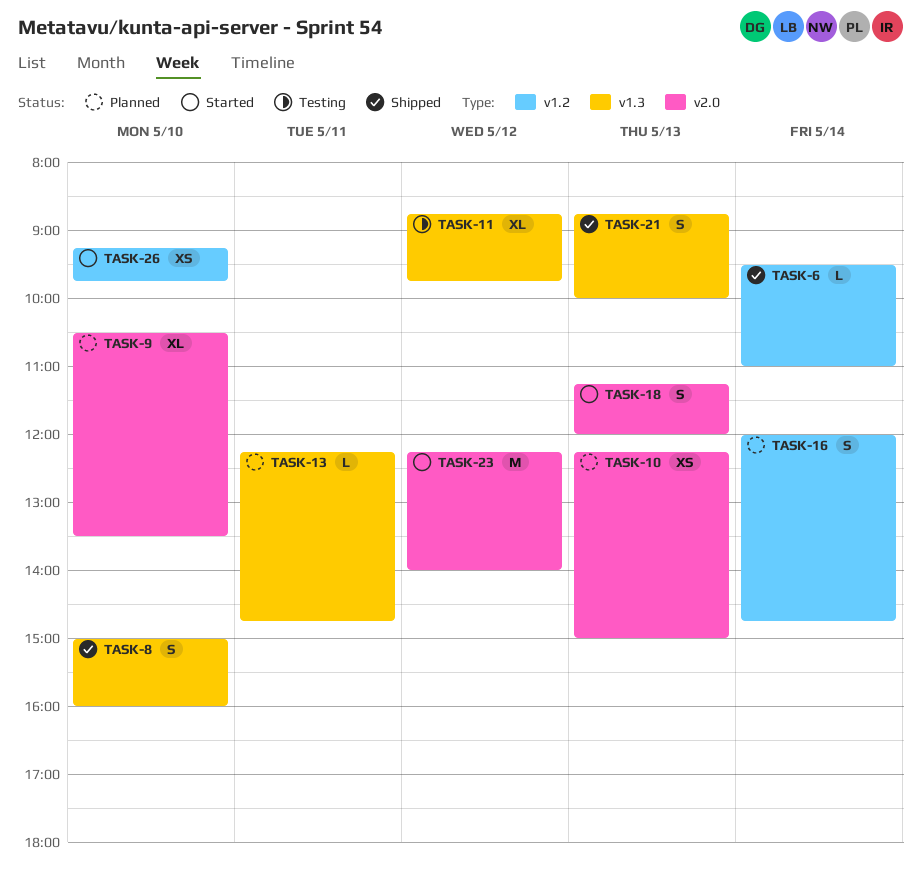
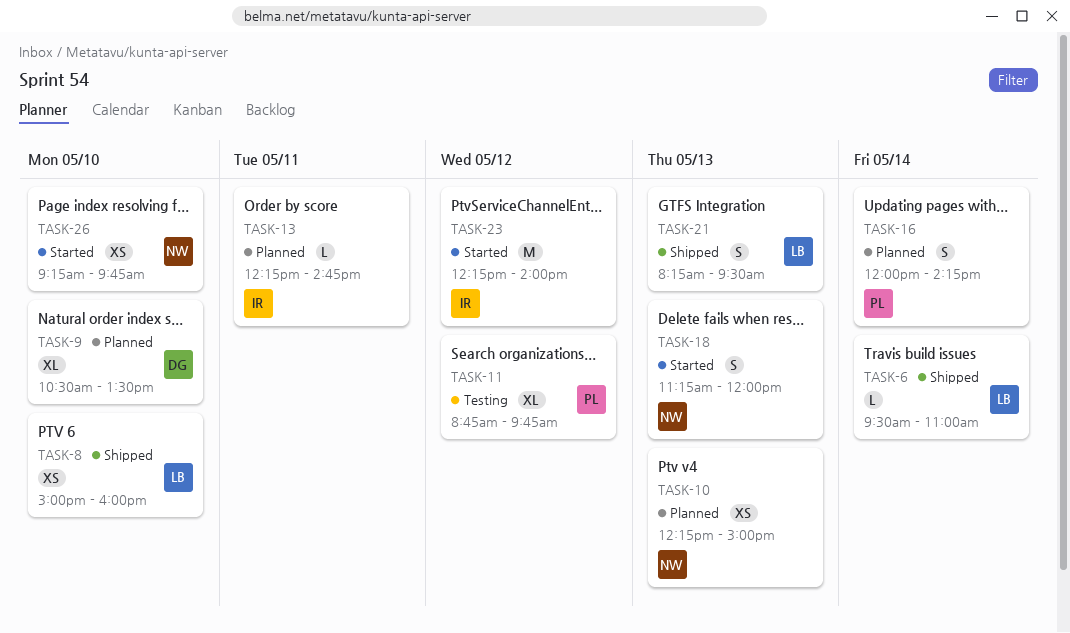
TASK-8, estimate: S -> XS
TASK-16, ends: 14:45 -> 14:15
TASK-21, begins: 08:45 -> 08:15
TASK-21, ends: 10:00 -> 09:30

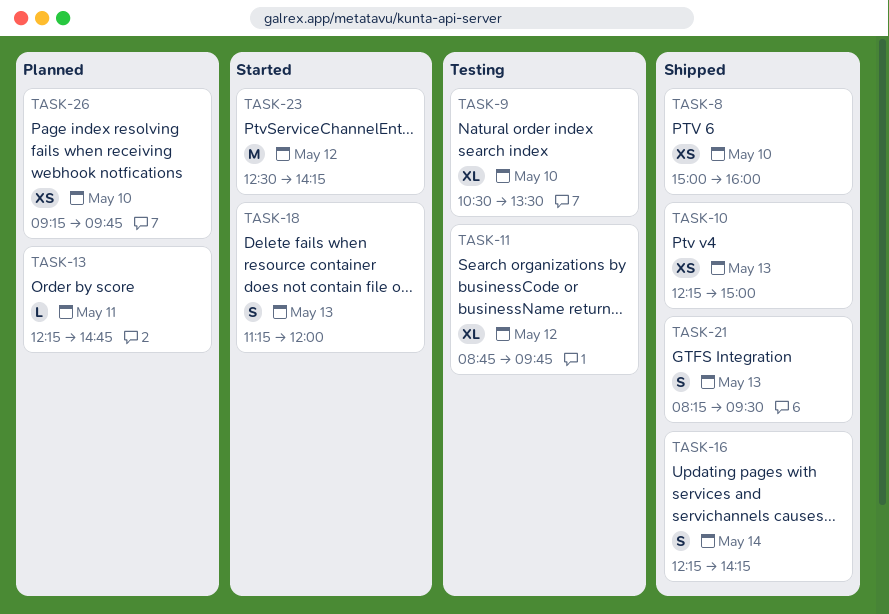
TASK-6: present -> none
TASK-9, status: Planned -> Testing
TASK-10, status: Planned -> Shipped
TASK-16, status: Planned -> Shipped
TASK-16, begins: 12:00 -> 12:15
TASK-23, begins: 12:15 -> 12:30
TASK-23, ends: 14:00 -> 14:15
TASK-26, status: Started -> Planned

